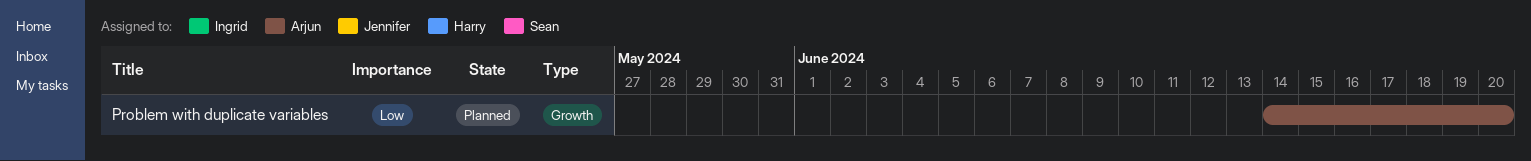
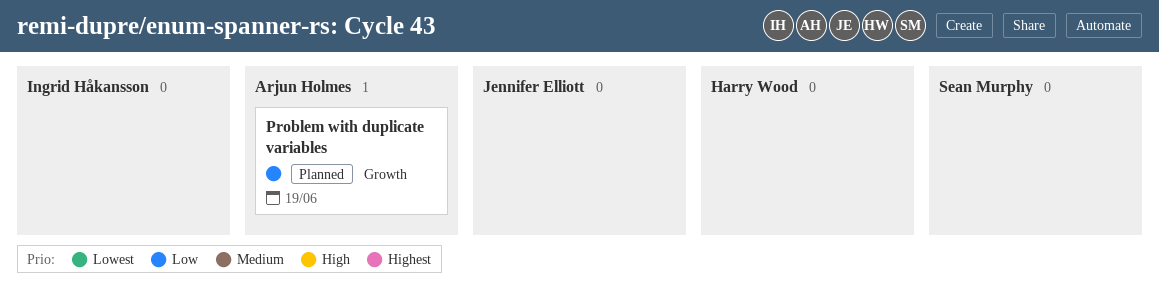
Problem with duplicate variables, due: Jun 20 -> Jun 19

